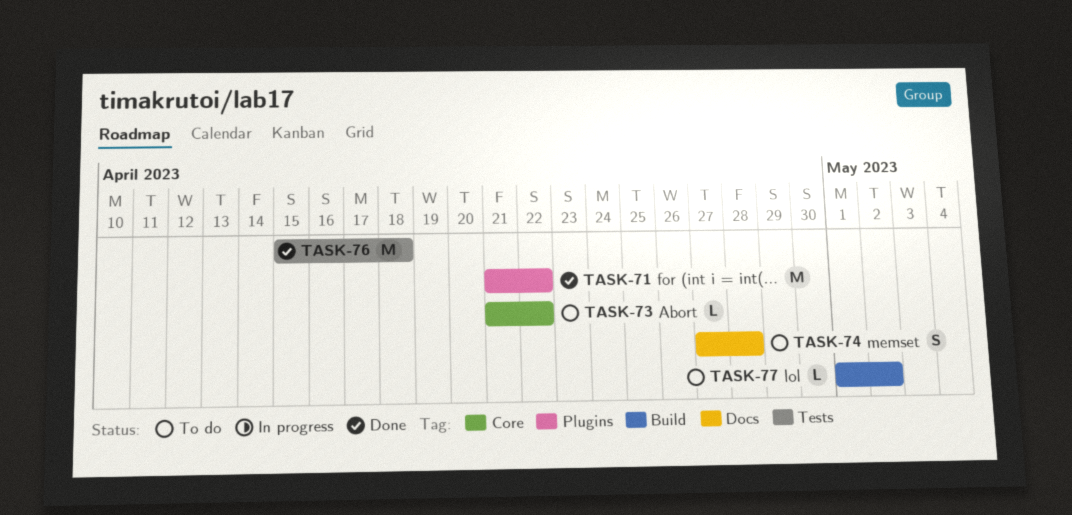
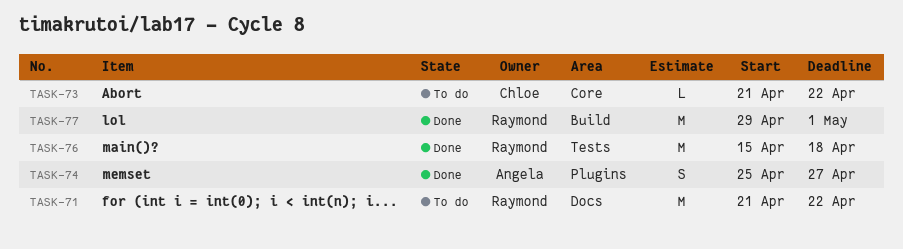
TASK-71, status: Done -> To do
TASK-71, label: Plugins -> Docs
TASK-74, status: To do -> Done
TASK-74, label: Docs -> Plugins
TASK-74, start: Apr 27 -> Apr 25
TASK-74, due: Apr 28 -> Apr 27
TASK-77, status: To do -> Done
TASK-77, estimate: L -> M
TASK-77, start: May 1 -> Apr 29
TASK-77, due: May 2 -> May 1

